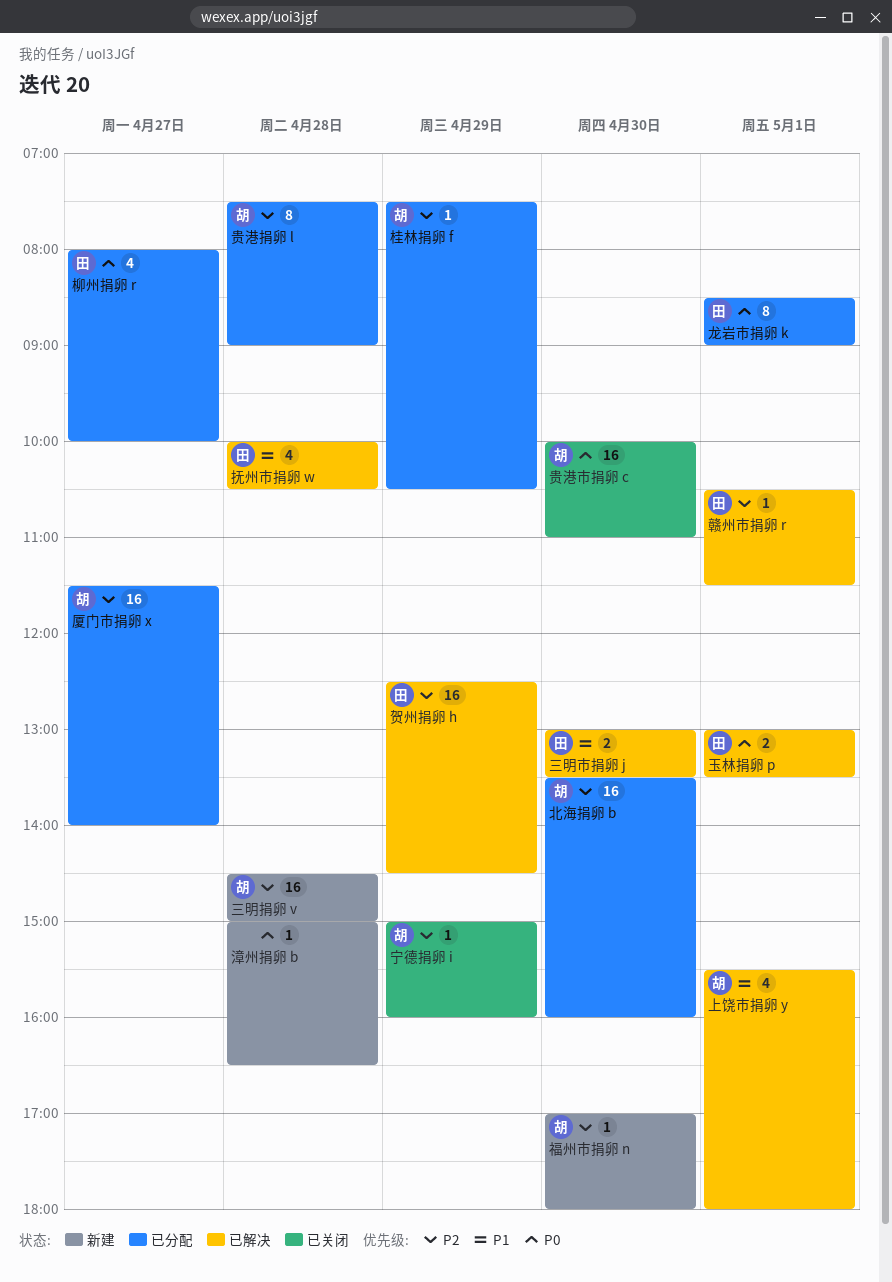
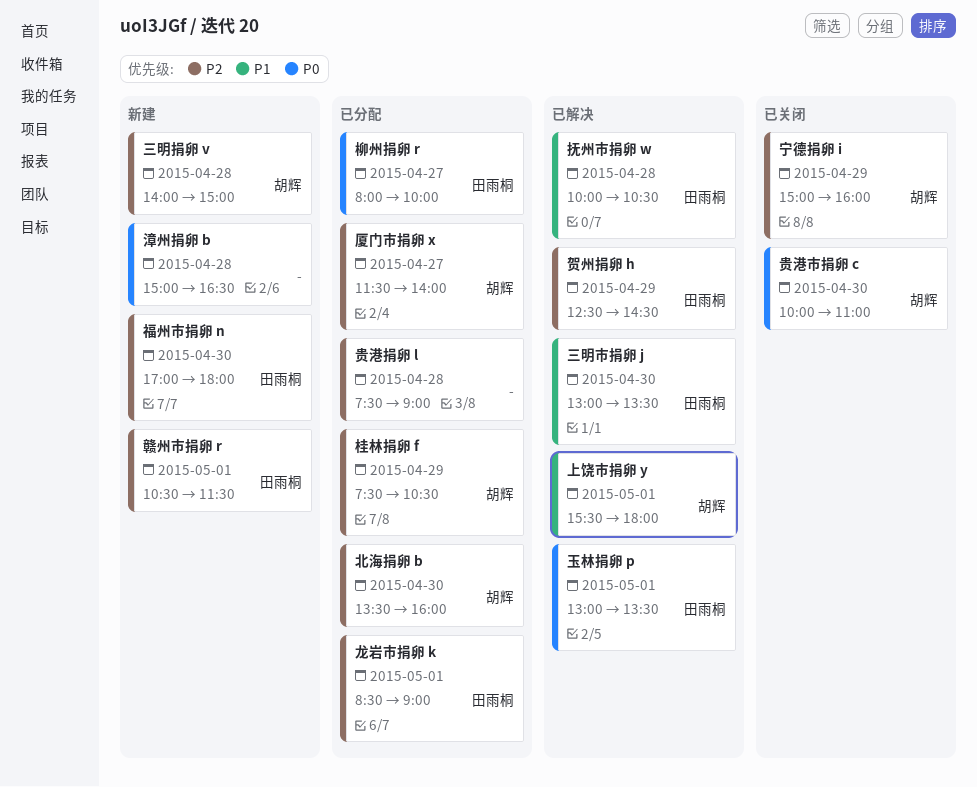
三明捐卵 v, begins: 14:30 -> 14:00
福州市捐卵 n, owner: 胡辉 -> 田雨桐
贵港捐卵 l, owner: 胡辉 -> none
赣州市捐卵 r, status: 已解决 -> 新建
龙岩市捐卵 k, priority: P0 -> P2

